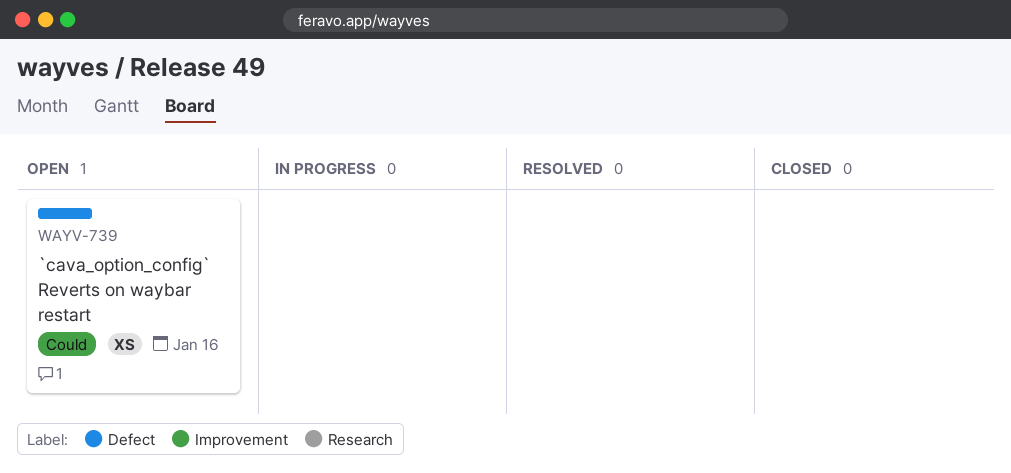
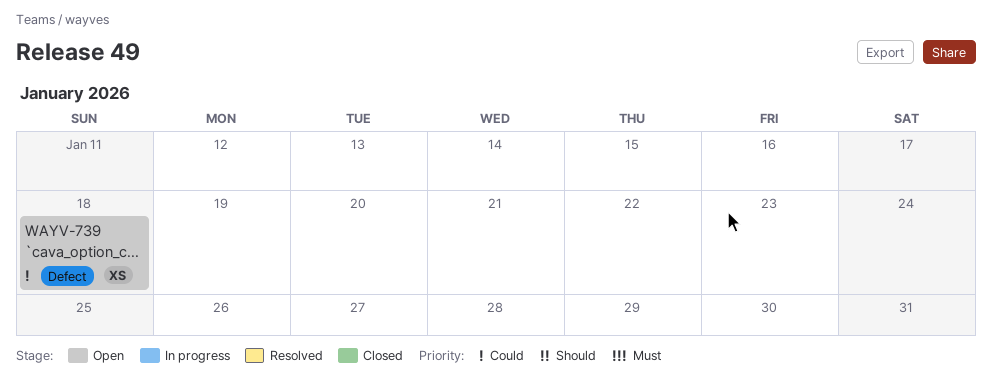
WAYV-739, due: Jan 16 -> Jan 18

